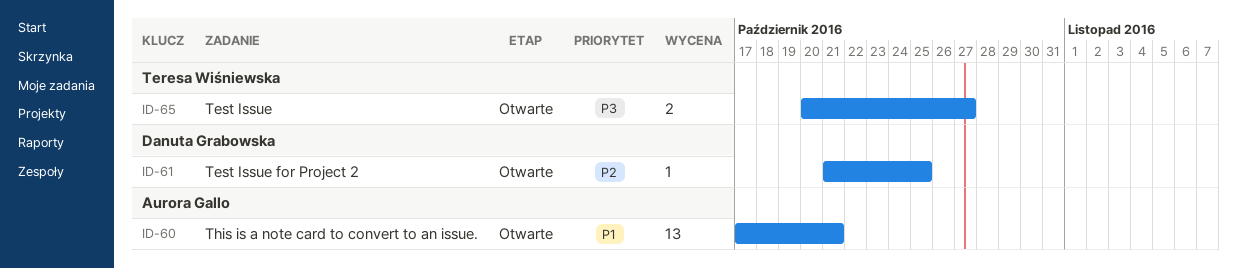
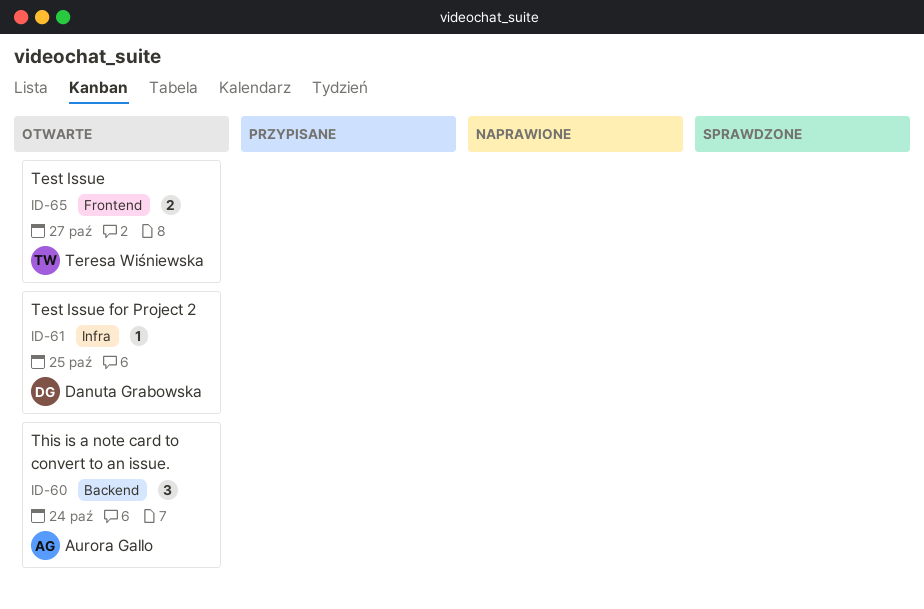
ID-60, estimate: 13 -> 3
ID-60, due: Oct 21 -> Oct 24

